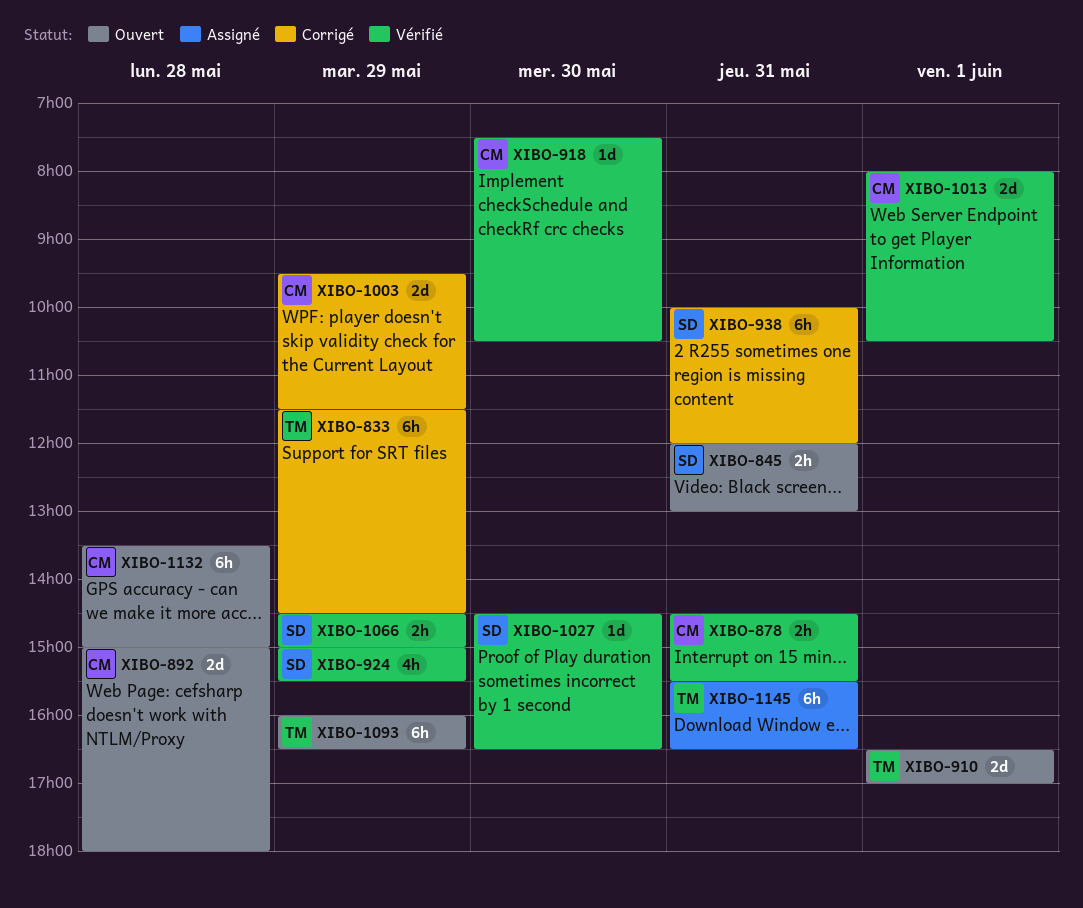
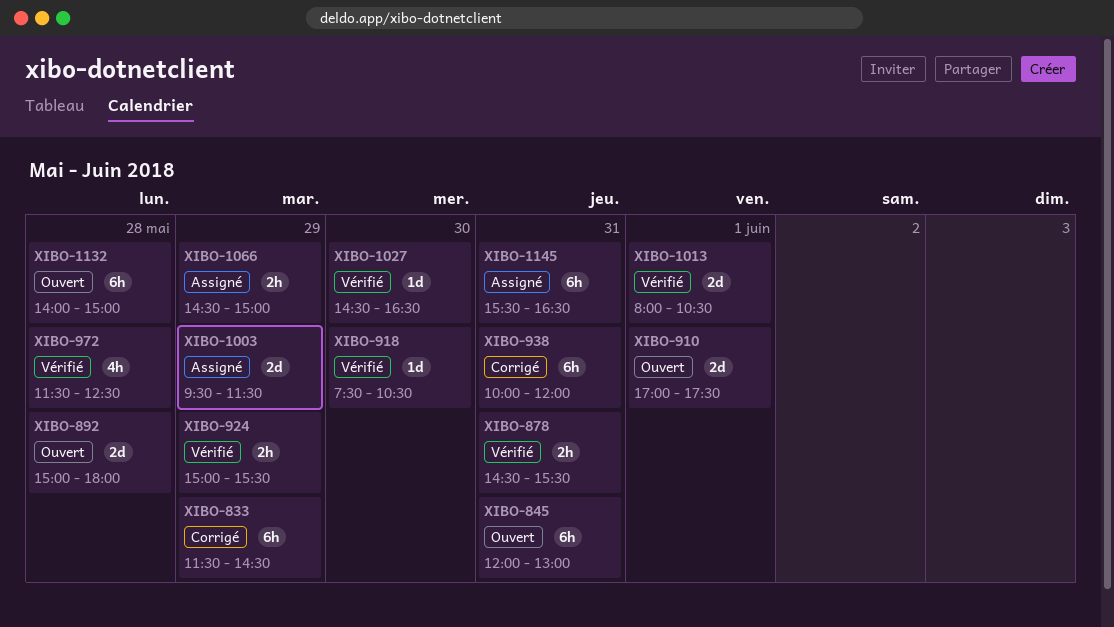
XIBO-845, estimate: 2h -> 6h
XIBO-910, begins: 16:30 -> 17:00
XIBO-910, ends: 17:00 -> 17:30
XIBO-924, estimate: 4h -> 2h
XIBO-972: none -> present
XIBO-1003, status: Corrigé -> Assigné
XIBO-1066, status: Vérifié -> Assigné
XIBO-1093: present -> none
XIBO-1132, begins: 13:30 -> 14:00

